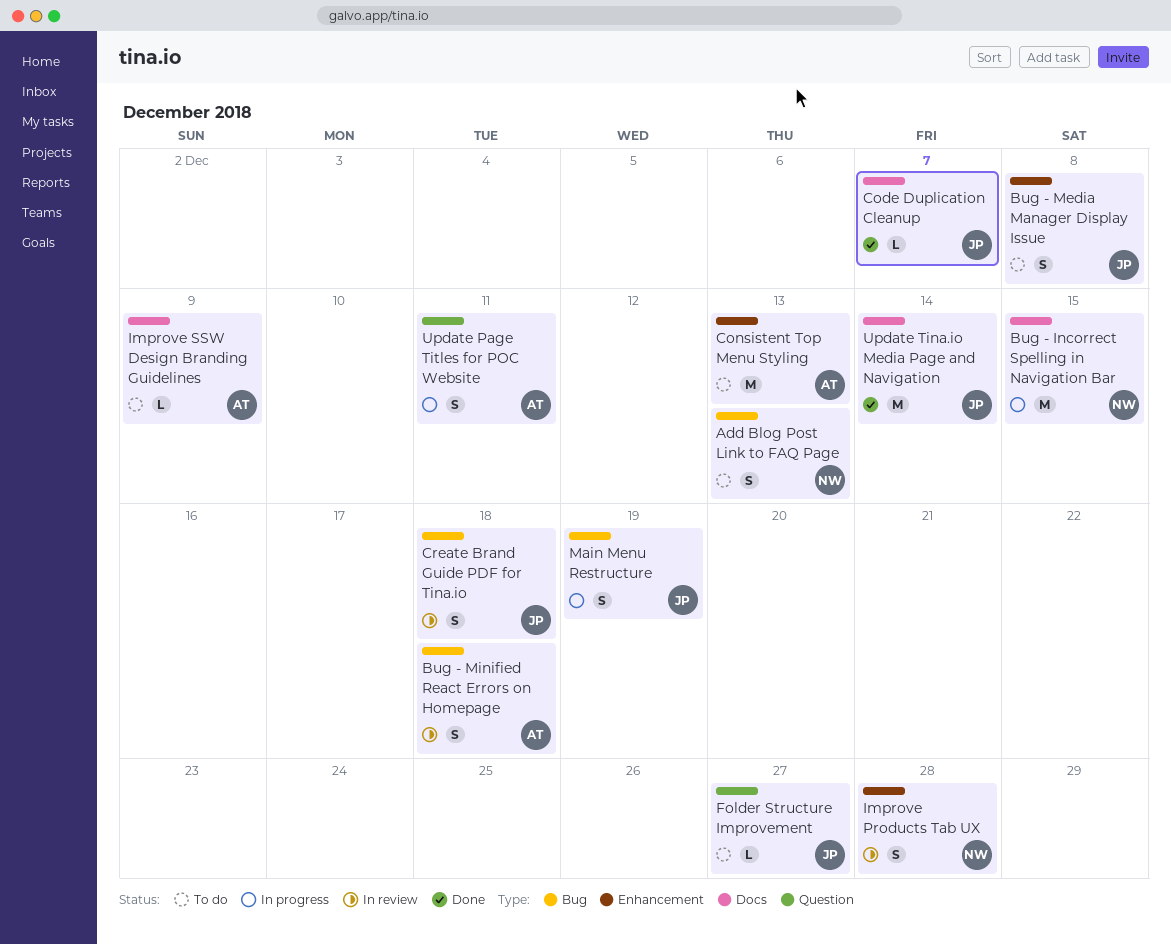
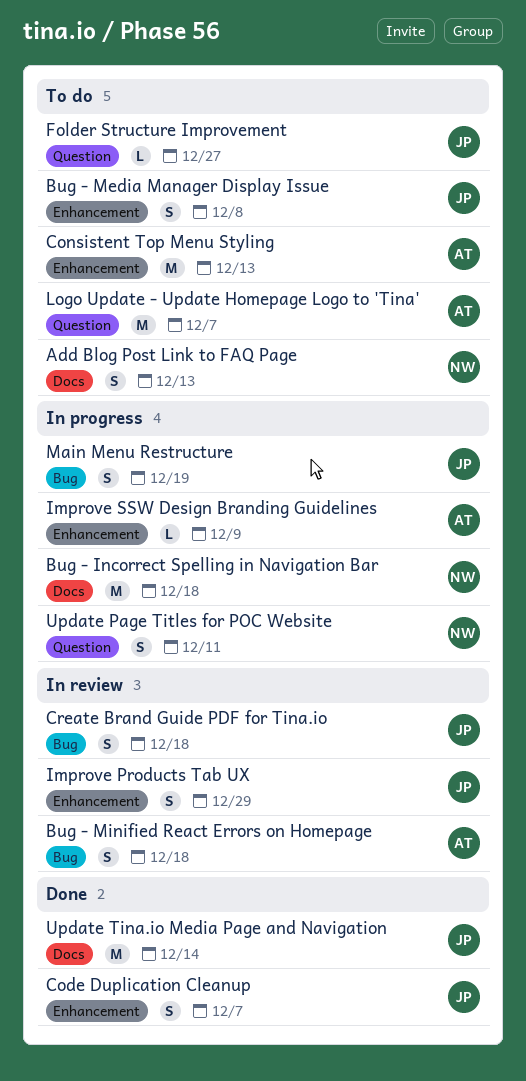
Add Blog Post Link to FAQ Page, label: Bug -> Docs
Bug - Incorrect Spelling in Navigation Bar, due: Dec 15 -> Dec 18
Code Duplication Cleanup, label: Docs -> Enhancement
Code Duplication Cleanup, estimate: L -> S
Improve Products Tab UX, owner: NW -> JP
Improve Products Tab UX, due: Dec 28 -> Dec 29
Improve SSW Design Branding Guidelines, status: To do -> In progress
Improve SSW Design Branding Guidelines, label: Docs -> Enhancement
Logo Update - Update Homepage Logo to 'Tina': none -> present
Update Page Titles for POC Website, owner: AT -> NW

